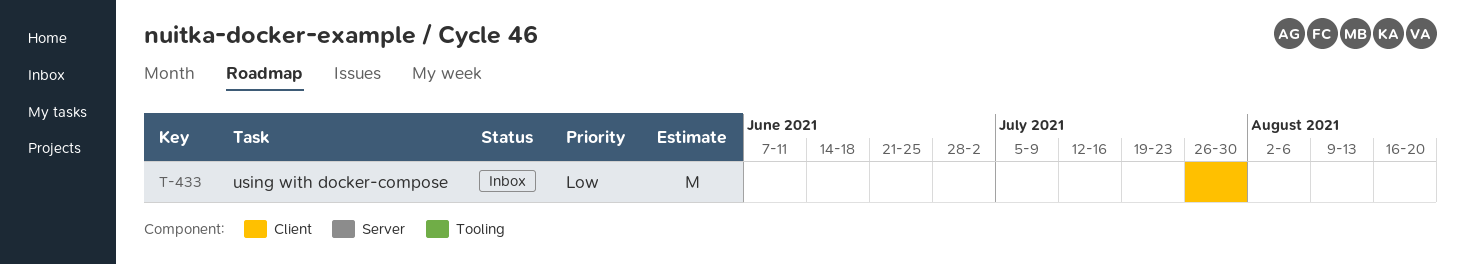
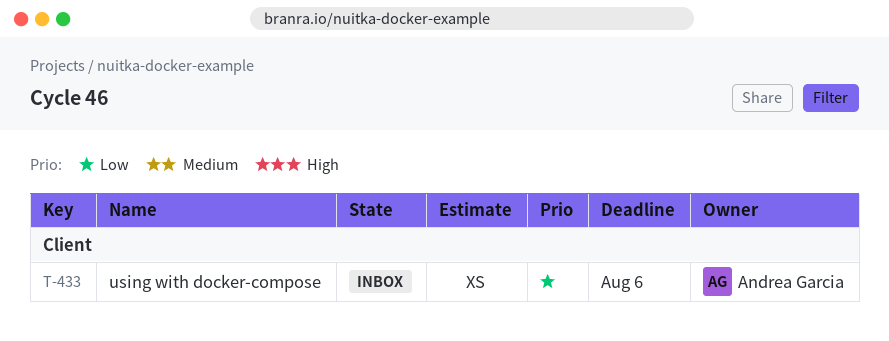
T-433, estimate: M -> XS
T-433, due: Jul 30 -> Aug 6

